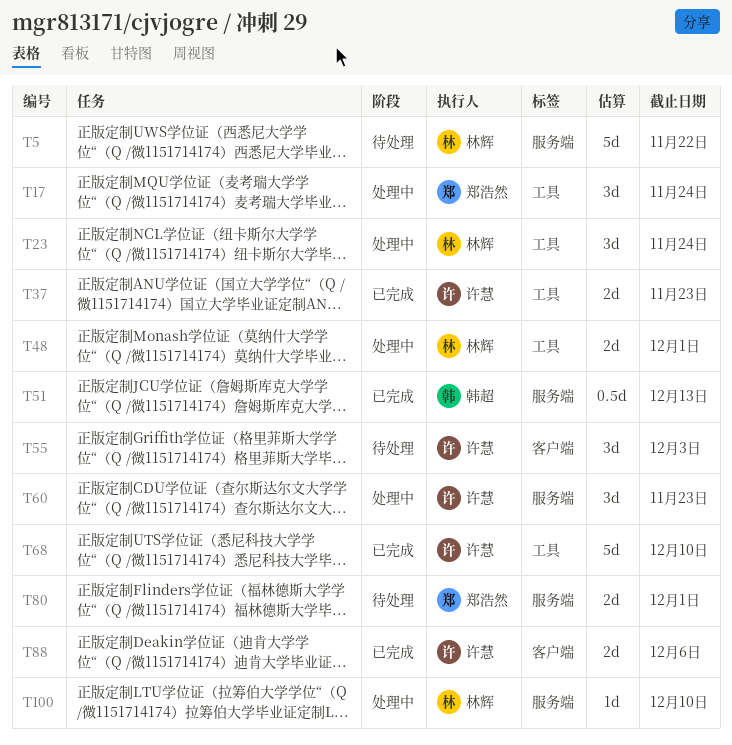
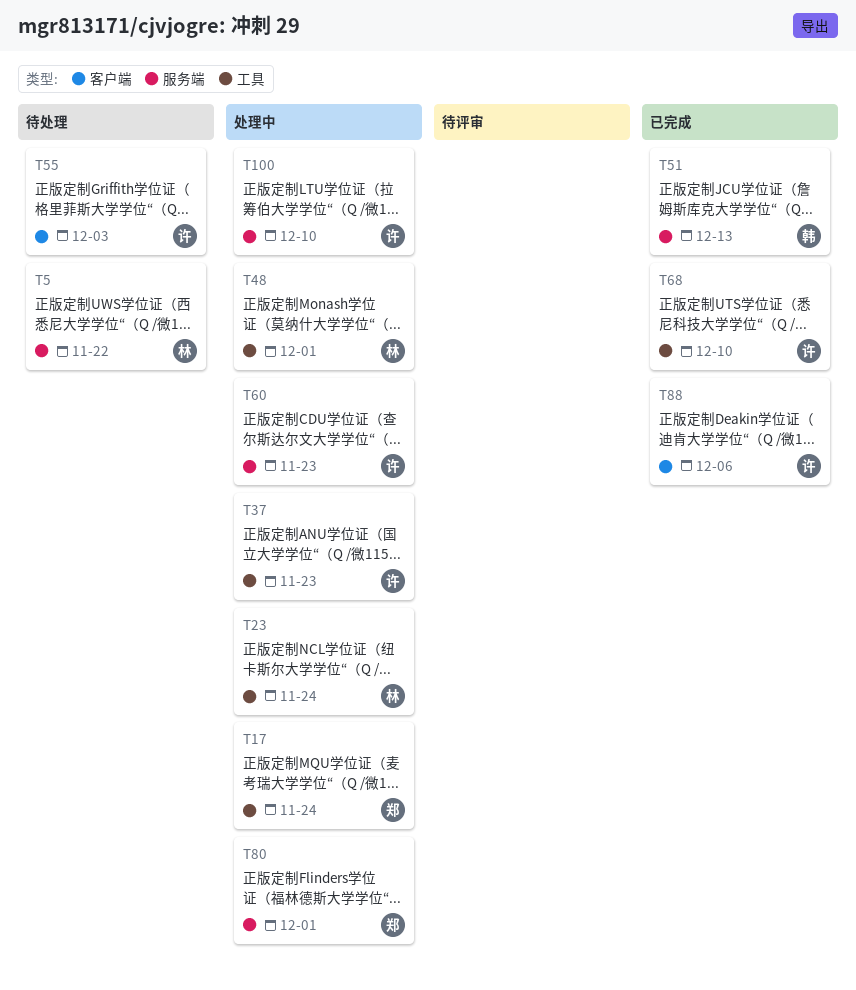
T37, status: 已完成 -> 处理中
T80, status: 待处理 -> 处理中
T100, owner: 林辉 -> 许慧

